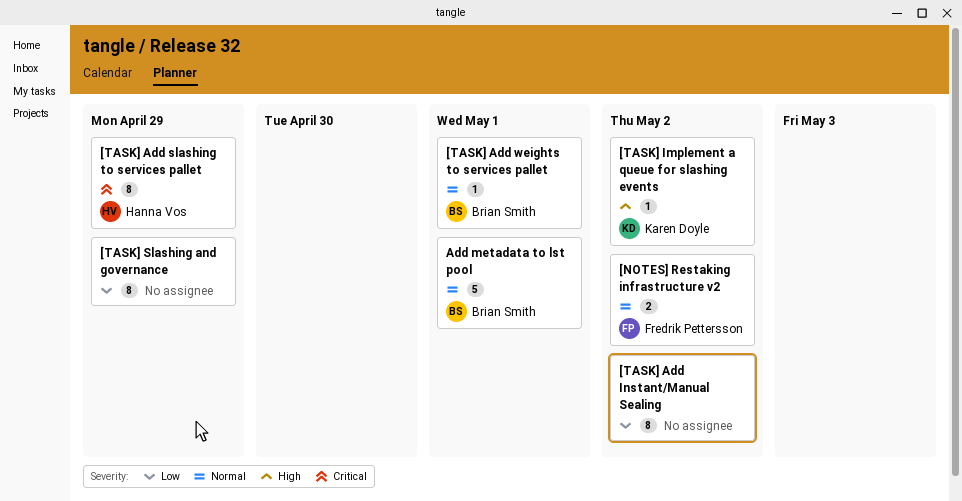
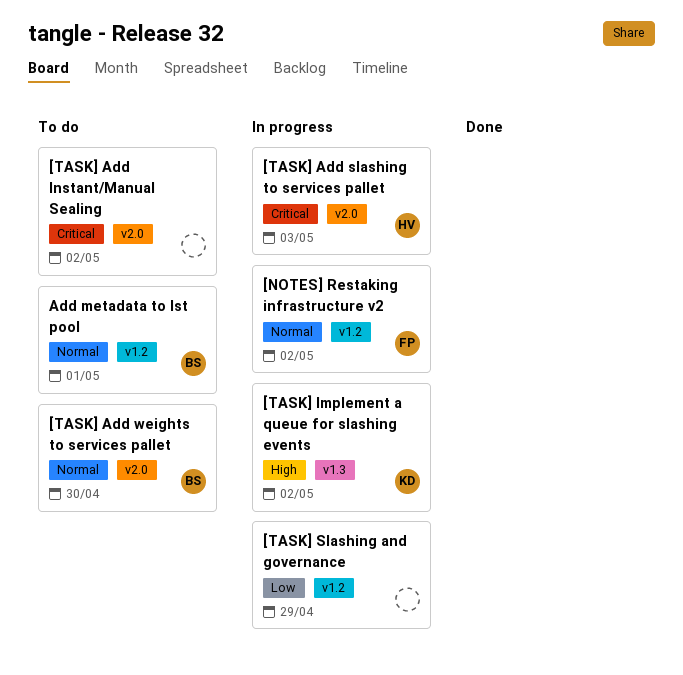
[TASK] Add Instant/Manual Sealing, priority: Low -> Critical
[TASK] Add slashing to services pallet, due: Apr 29 -> May 3
[TASK] Add weights to services pallet, due: May 1 -> Apr 30

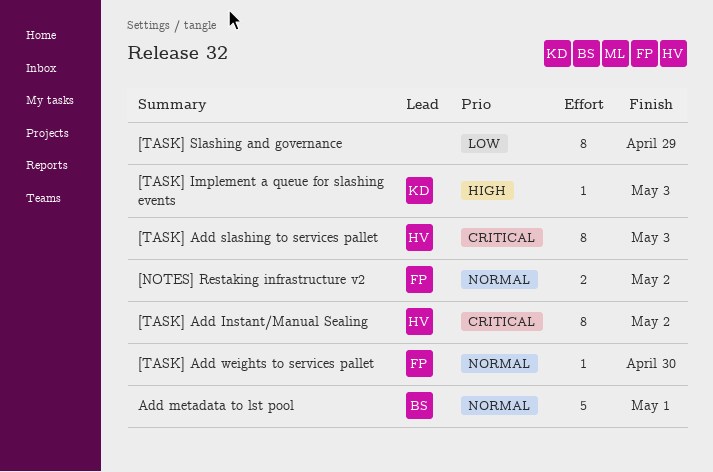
[TASK] Add Instant/Manual Sealing, owner: none -> HV
[TASK] Add weights to services pallet, owner: BS -> FP
[TASK] Implement a queue for slashing events, due: May 2 -> May 3

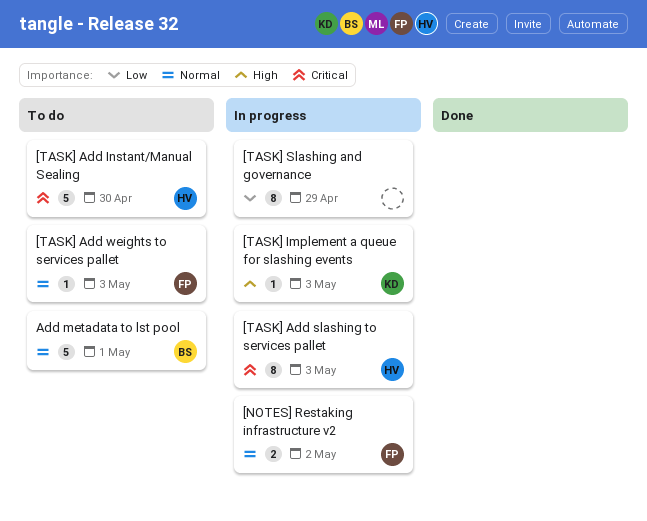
[TASK] Add Instant/Manual Sealing, estimate: 8 -> 5
[TASK] Add Instant/Manual Sealing, due: May 2 -> Apr 30
[TASK] Add weights to services pallet, due: Apr 30 -> May 3

